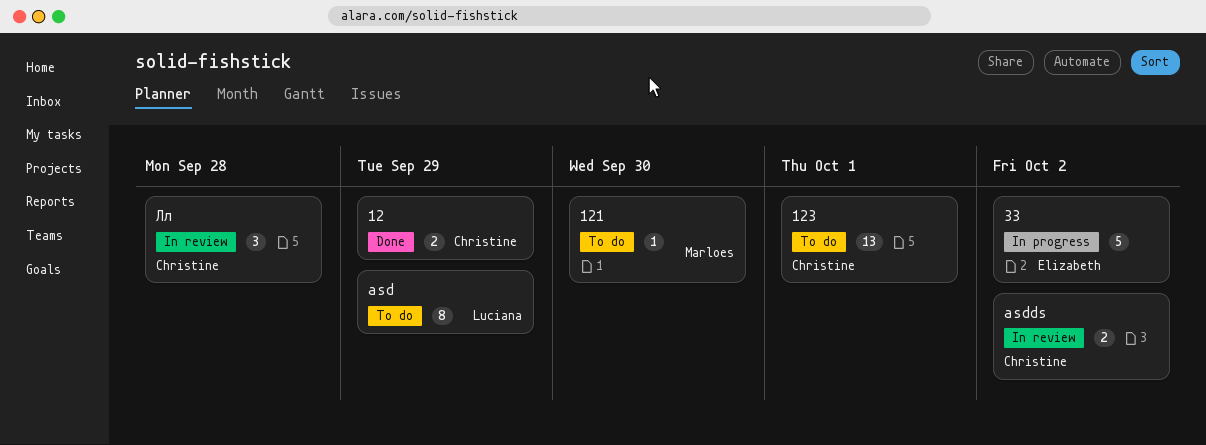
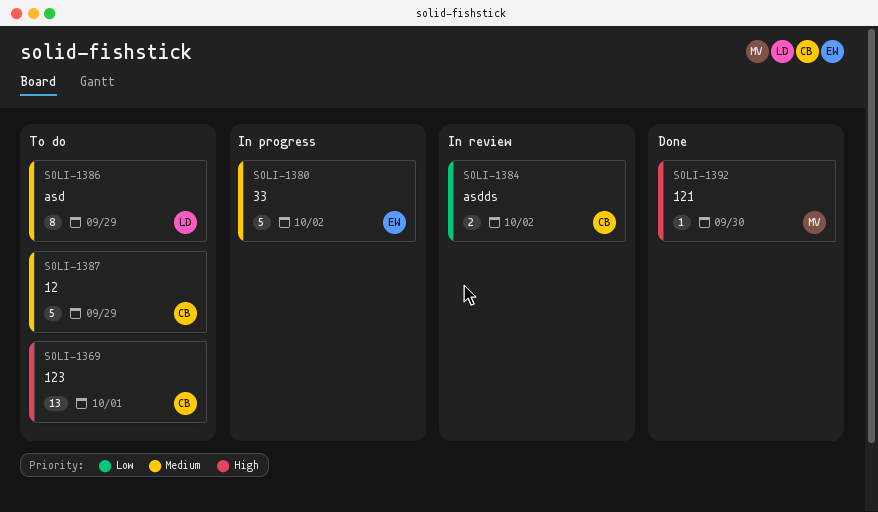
12, status: Done -> To do
12, estimate: 2 -> 5
121, status: To do -> Done
Лл: present -> none

